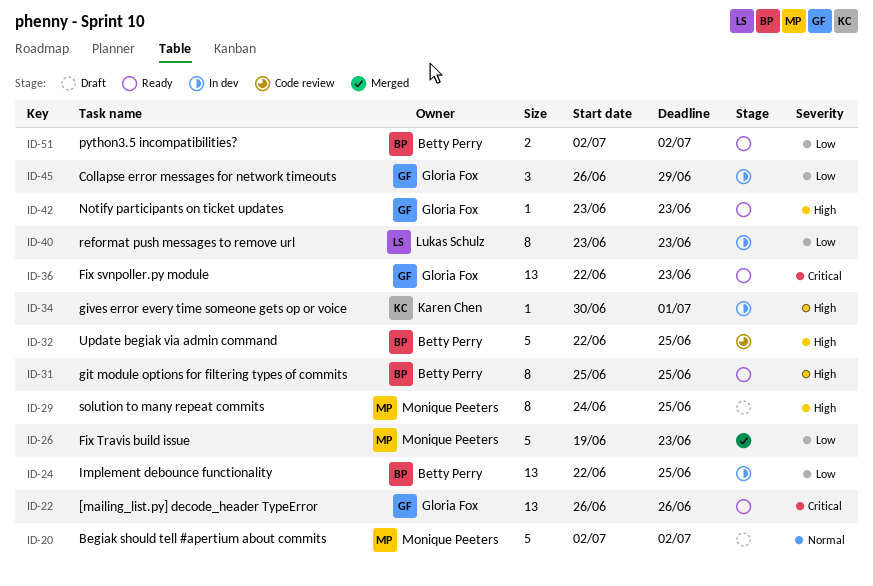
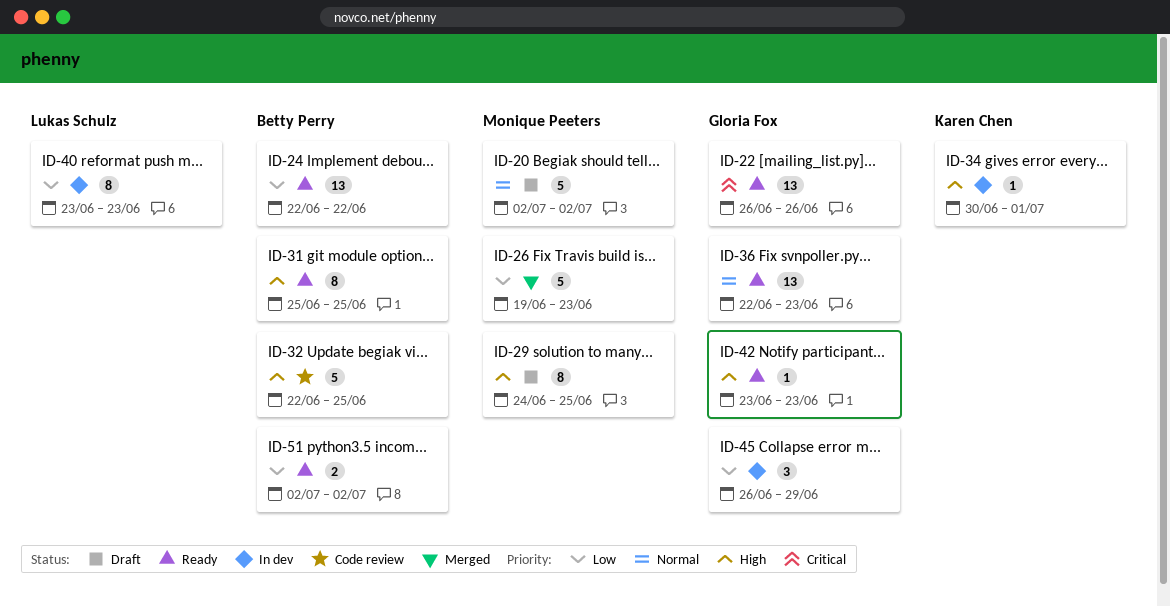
ID-24, status: In dev -> Ready
ID-24, due: Jun 25 -> Jun 22
ID-36, priority: Critical -> Normal

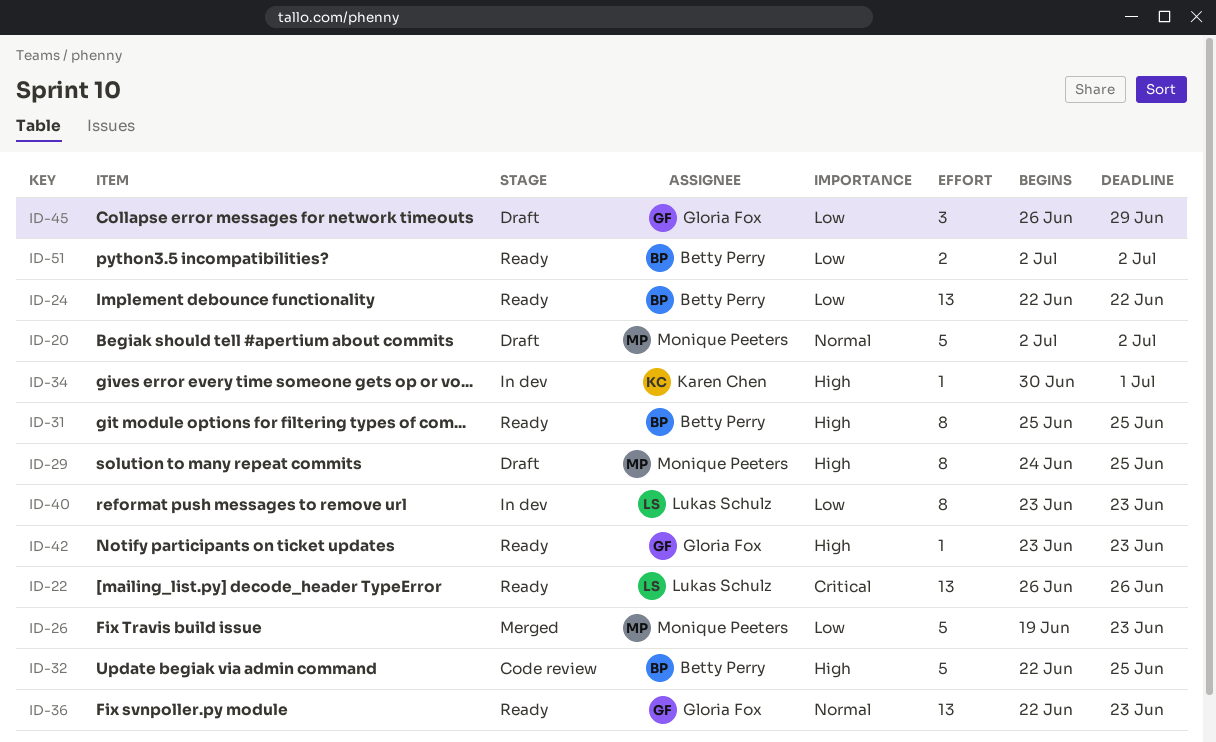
ID-22, owner: Gloria Fox -> Lukas Schulz
ID-45, status: In dev -> Draft

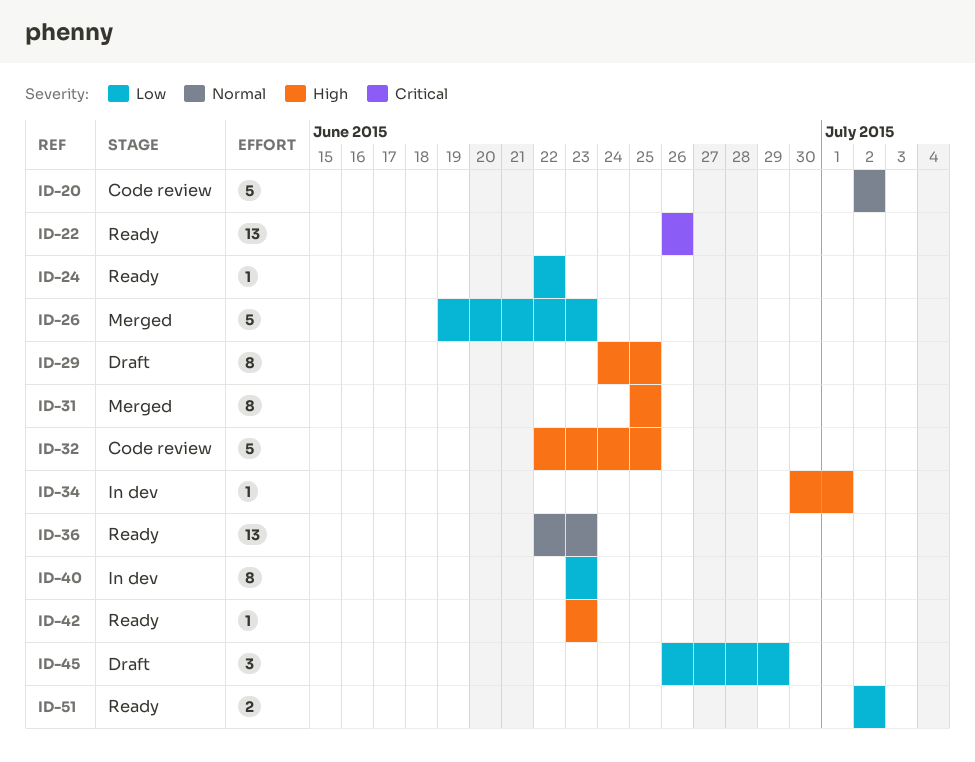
ID-20, status: Draft -> Code review
ID-24, estimate: 13 -> 1
ID-31, status: Ready -> Merged

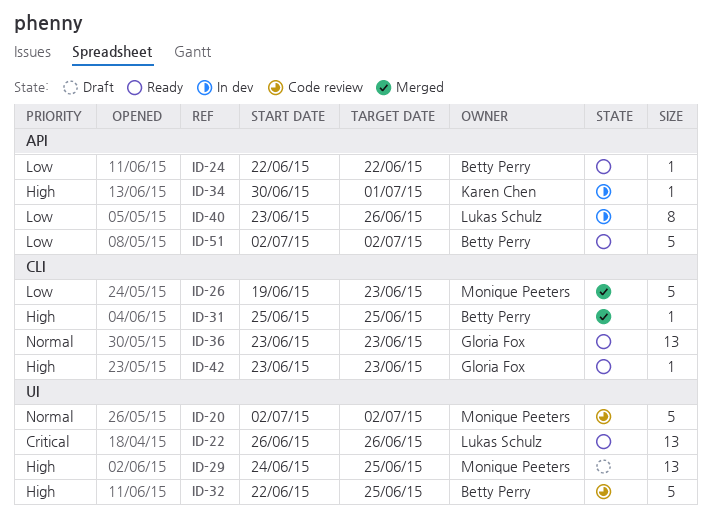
ID-29, estimate: 8 -> 13
ID-31, estimate: 8 -> 1
ID-36, start: Jun 22 -> Jun 23
ID-40, due: Jun 23 -> Jun 26
ID-45: present -> none
ID-51, estimate: 2 -> 5

